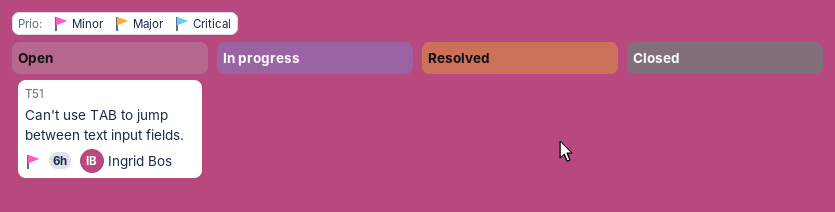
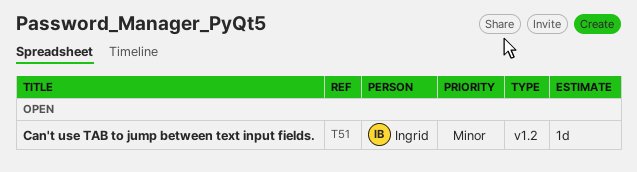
T51, estimate: 6h -> 1d

